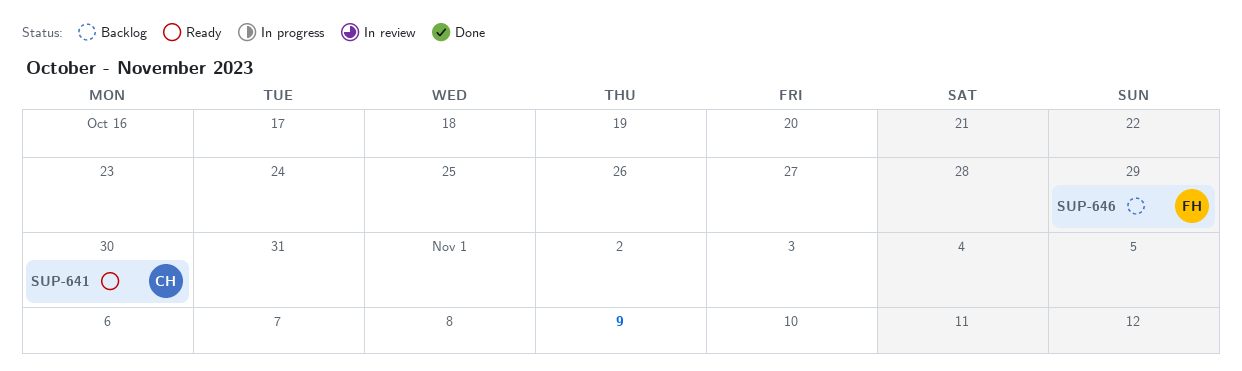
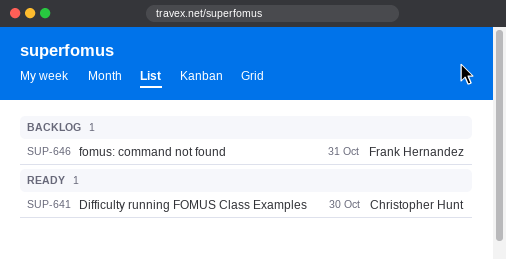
SUP-646, due: Oct 29 -> Oct 31

